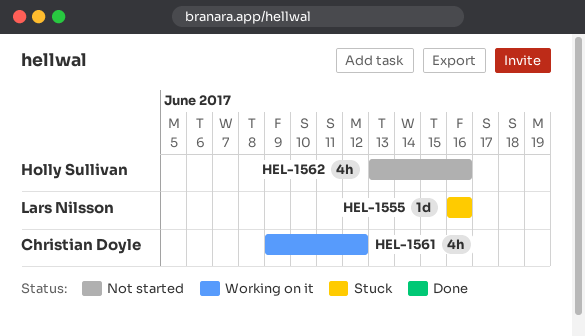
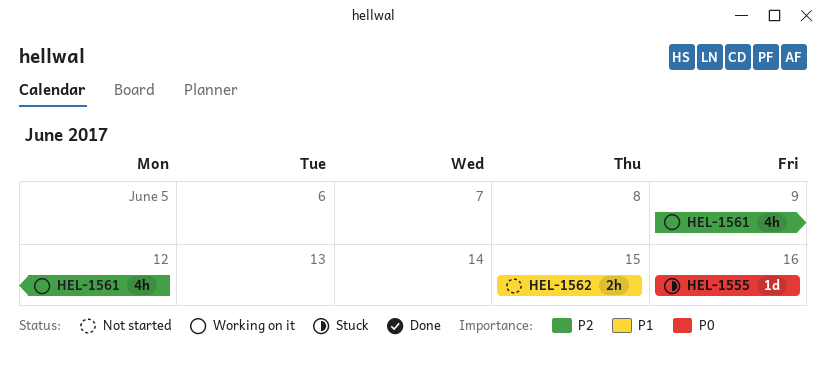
HEL-1562, estimate: 4h -> 2h
HEL-1562, start: Jun 13 -> Jun 15
HEL-1562, due: Jun 16 -> Jun 15

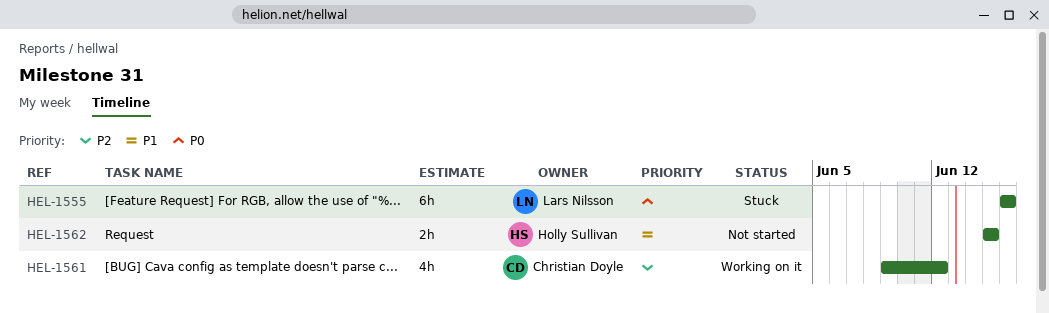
HEL-1555, estimate: 1d -> 6h

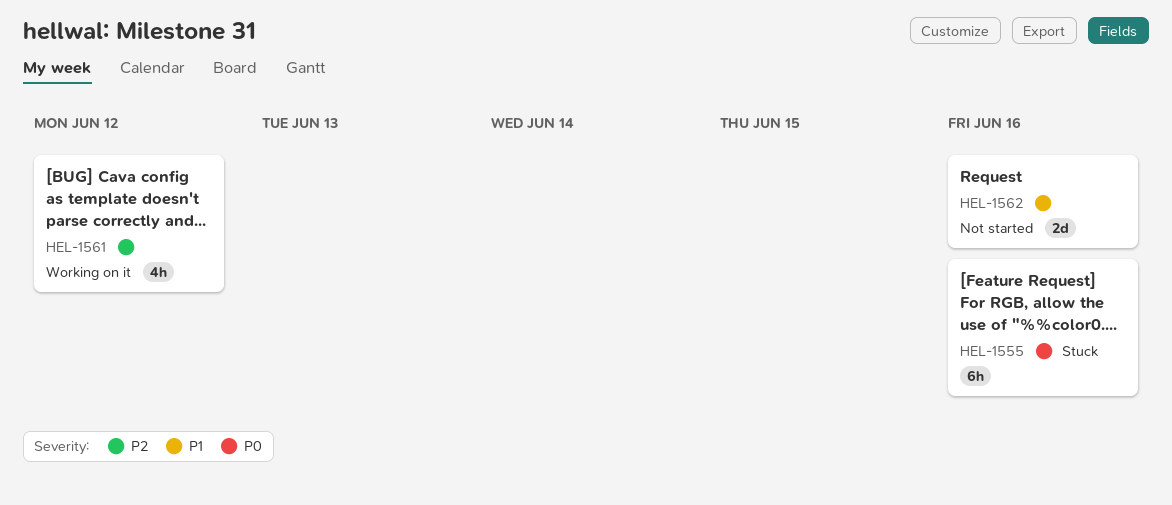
HEL-1562, estimate: 2h -> 2d
HEL-1562, due: Jun 15 -> Jun 16

